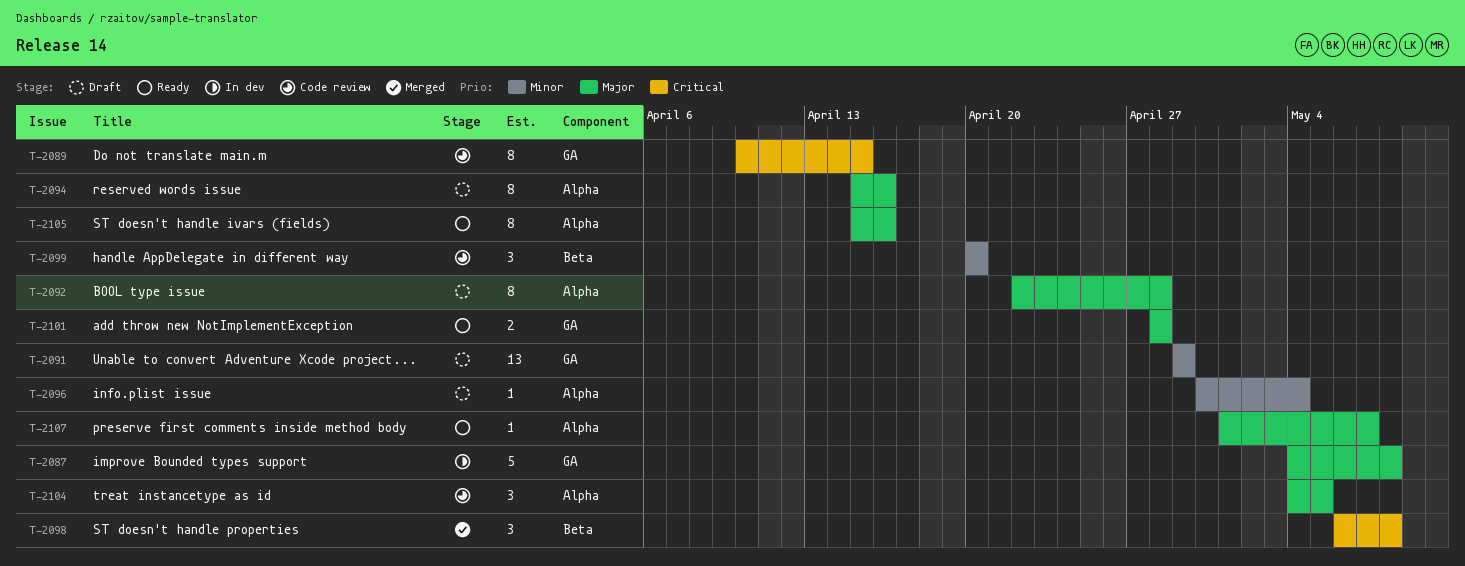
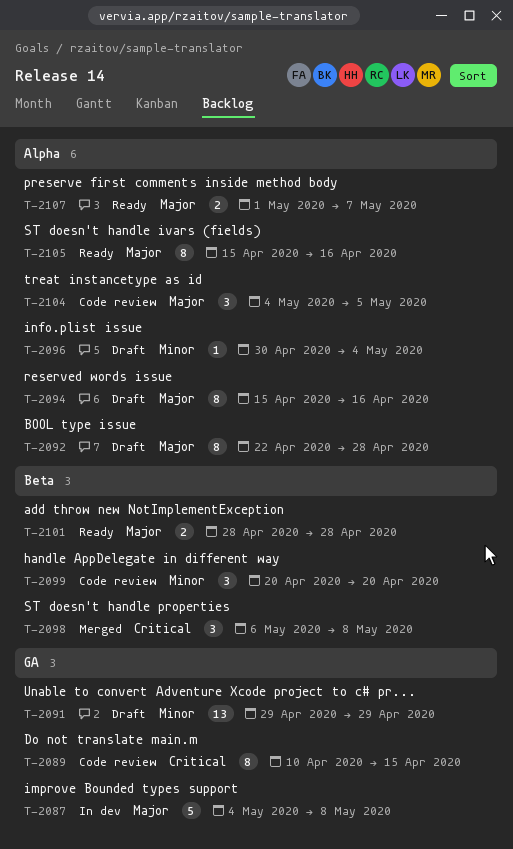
T-2101, label: GA -> Beta
T-2107, estimate: 1 -> 2

